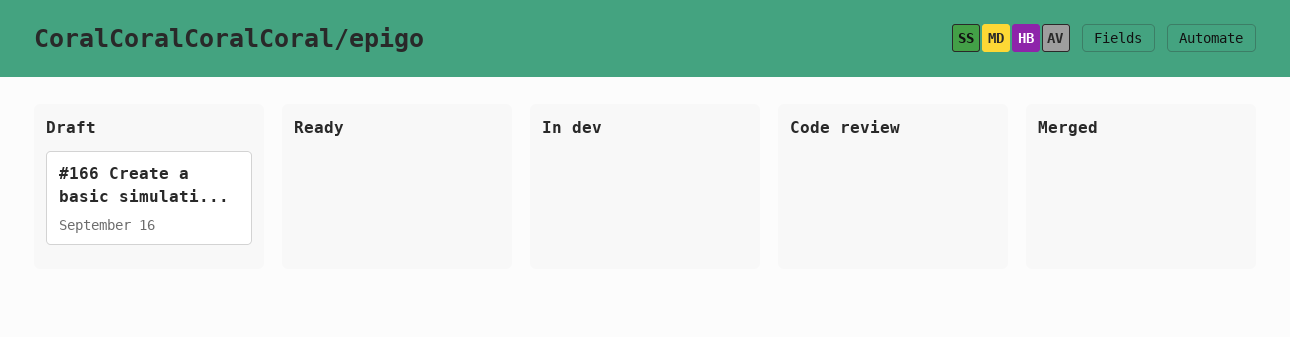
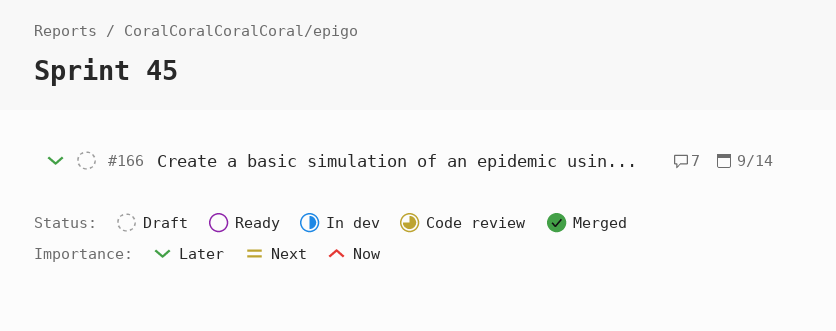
#166, due: Sep 16 -> Sep 14

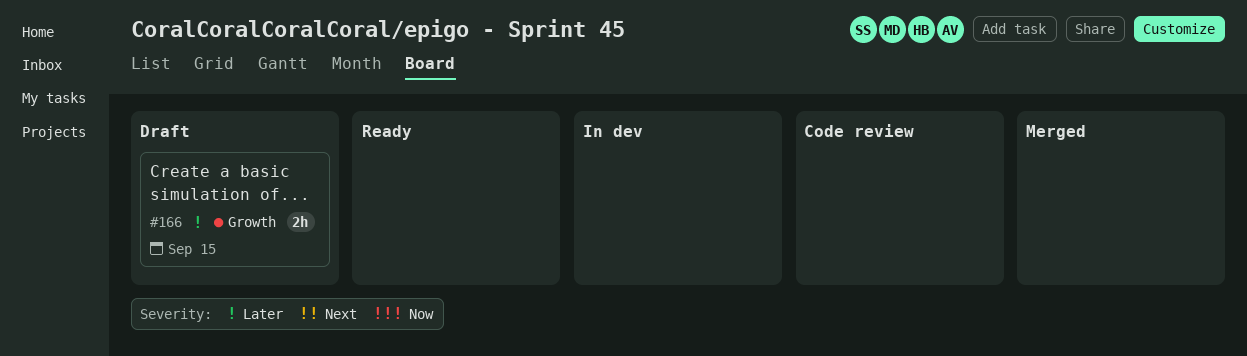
#166, due: Sep 14 -> Sep 15

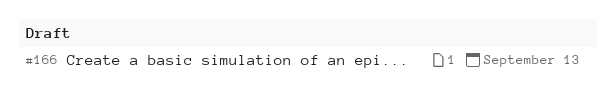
#166, due: Sep 15 -> Sep 13

